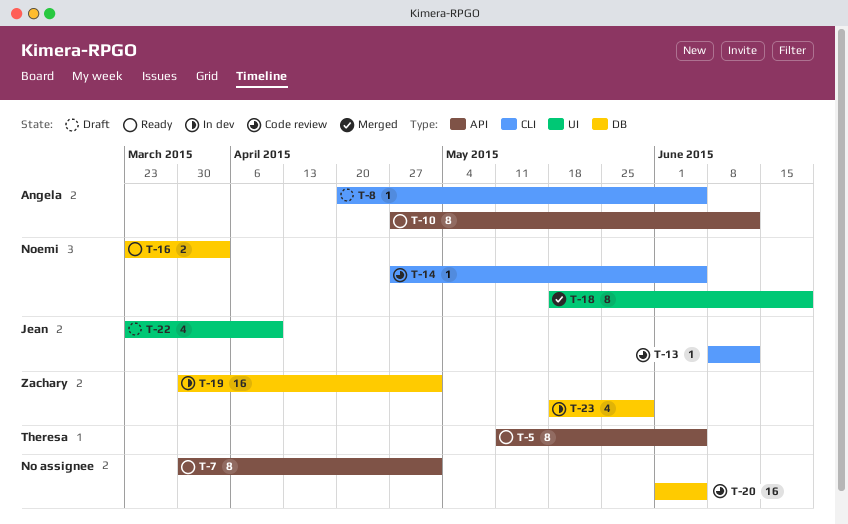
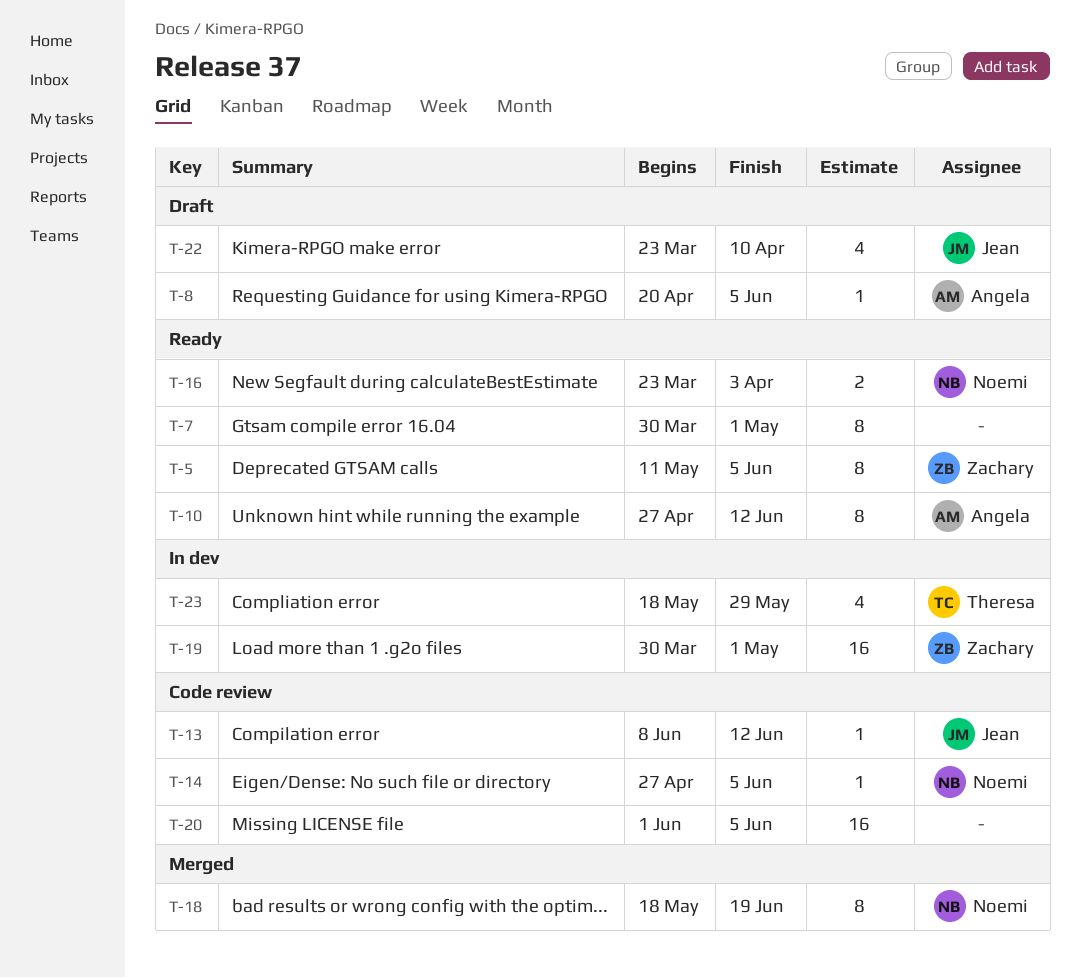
T-5, owner: Theresa -> Zachary
T-23, owner: Zachary -> Theresa

